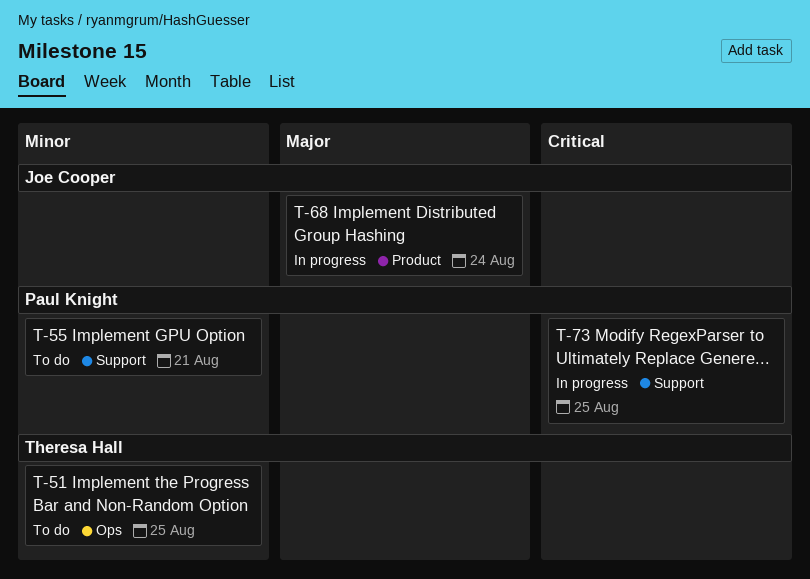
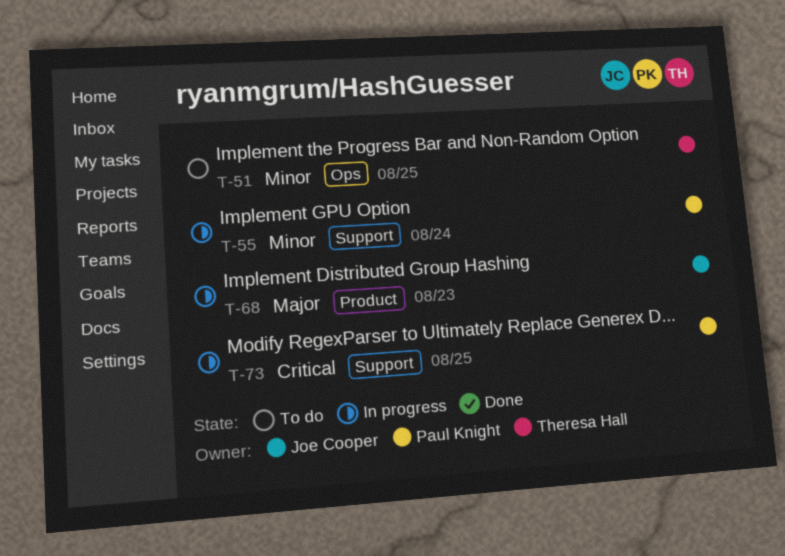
T-55, status: To do -> In progress
T-55, due: Aug 21 -> Aug 24
T-68, due: Aug 24 -> Aug 23

